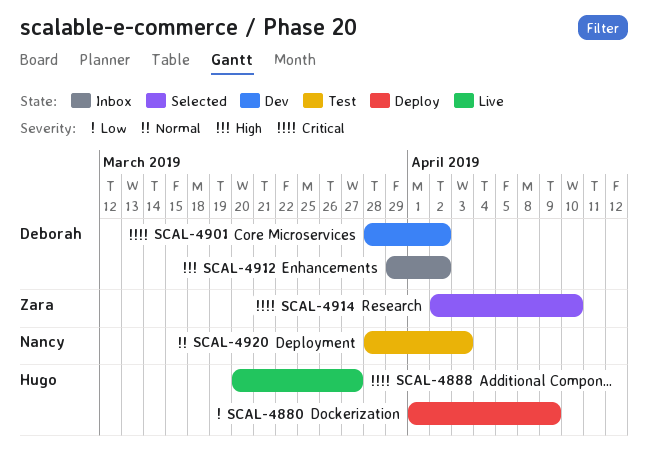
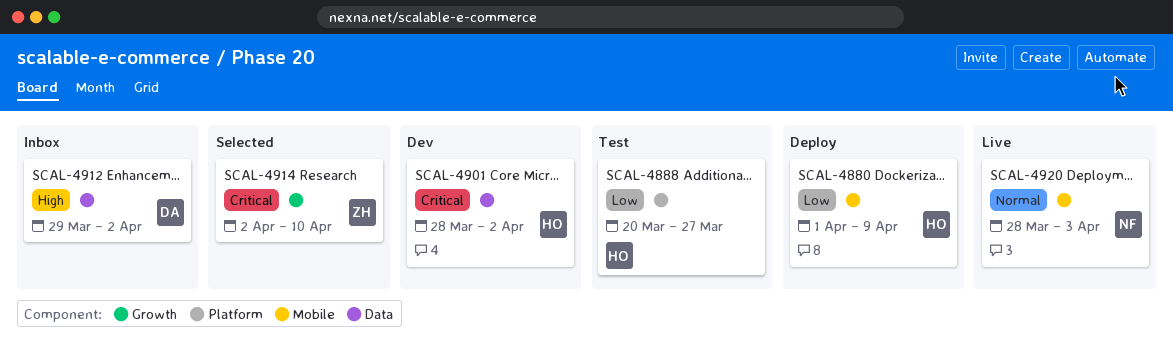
SCAL-4888, status: Live -> Test
SCAL-4888, priority: Critical -> Low
SCAL-4901, owner: Deborah -> Hugo
SCAL-4920, status: Test -> Live

